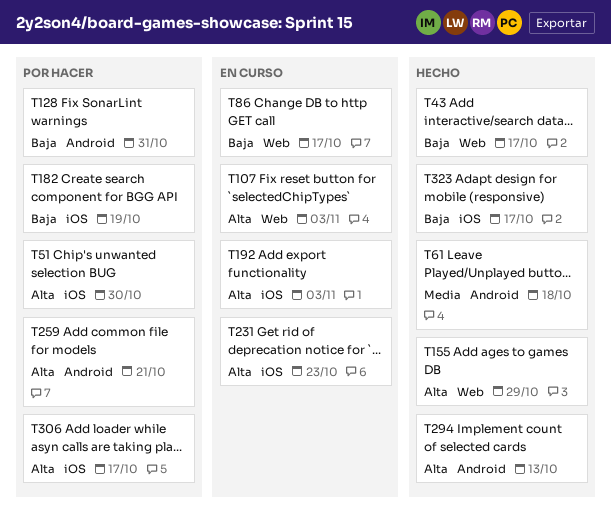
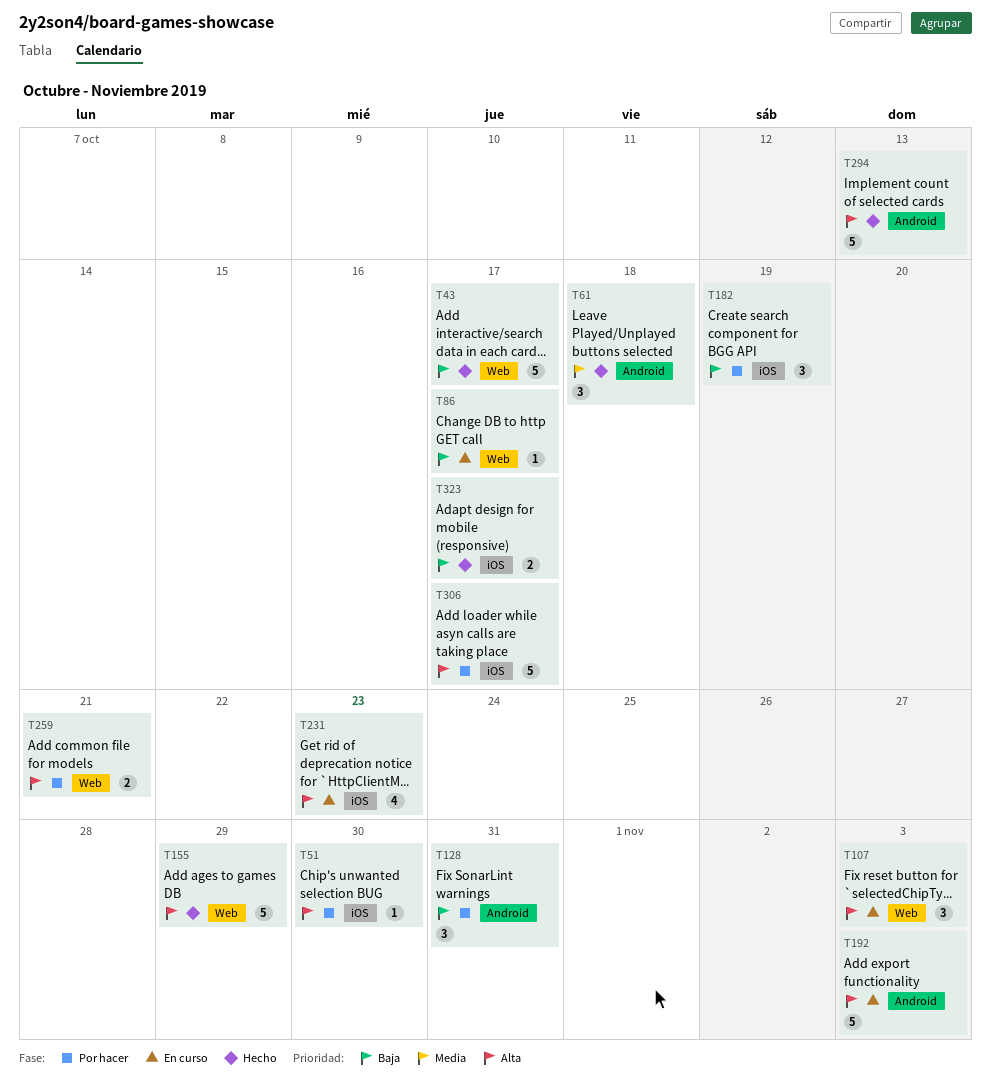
T192, label: iOS -> Android
T259, label: Android -> Web

